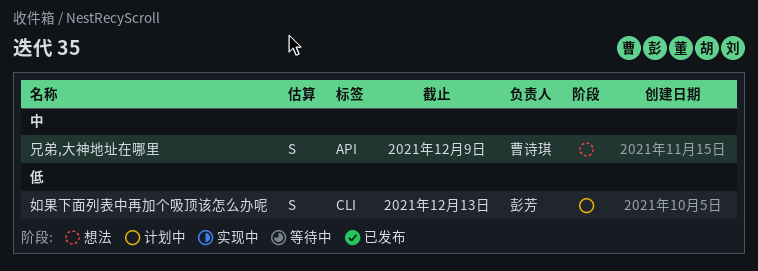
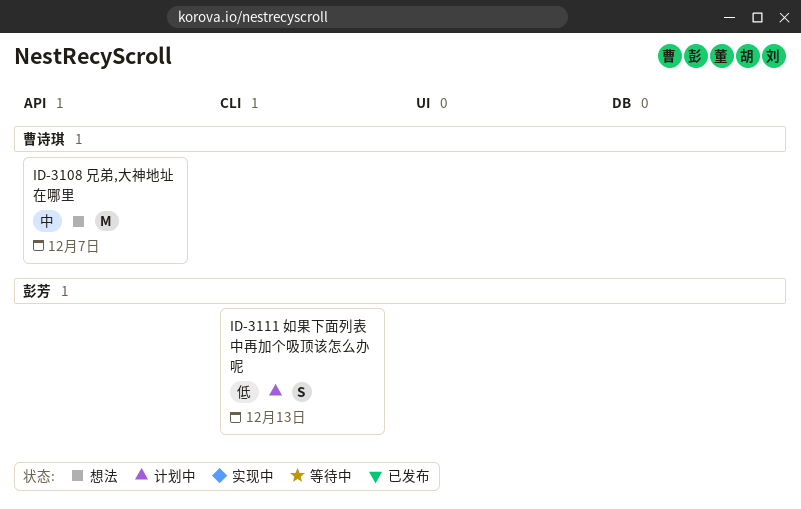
兄弟,大神地址在哪里, estimate: S -> M
兄弟,大神地址在哪里, due: Dec 9 -> Dec 7

